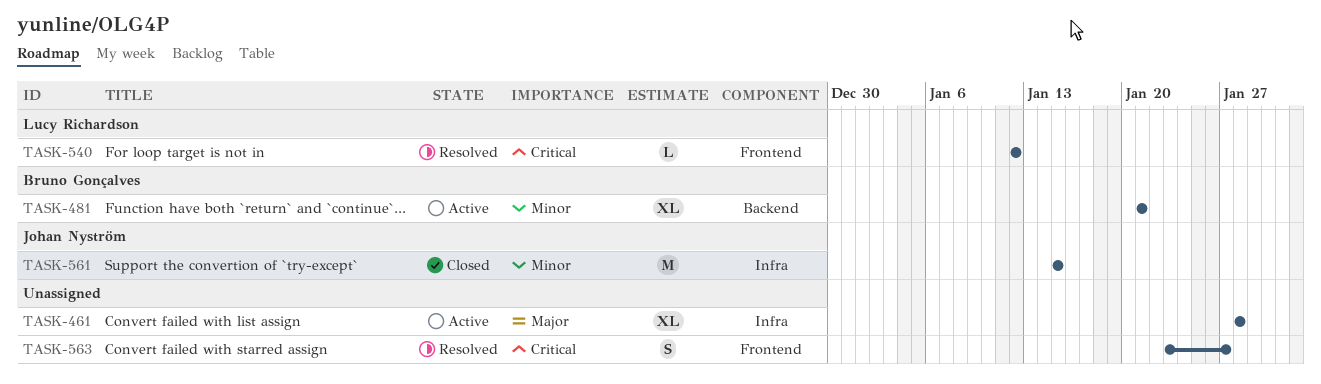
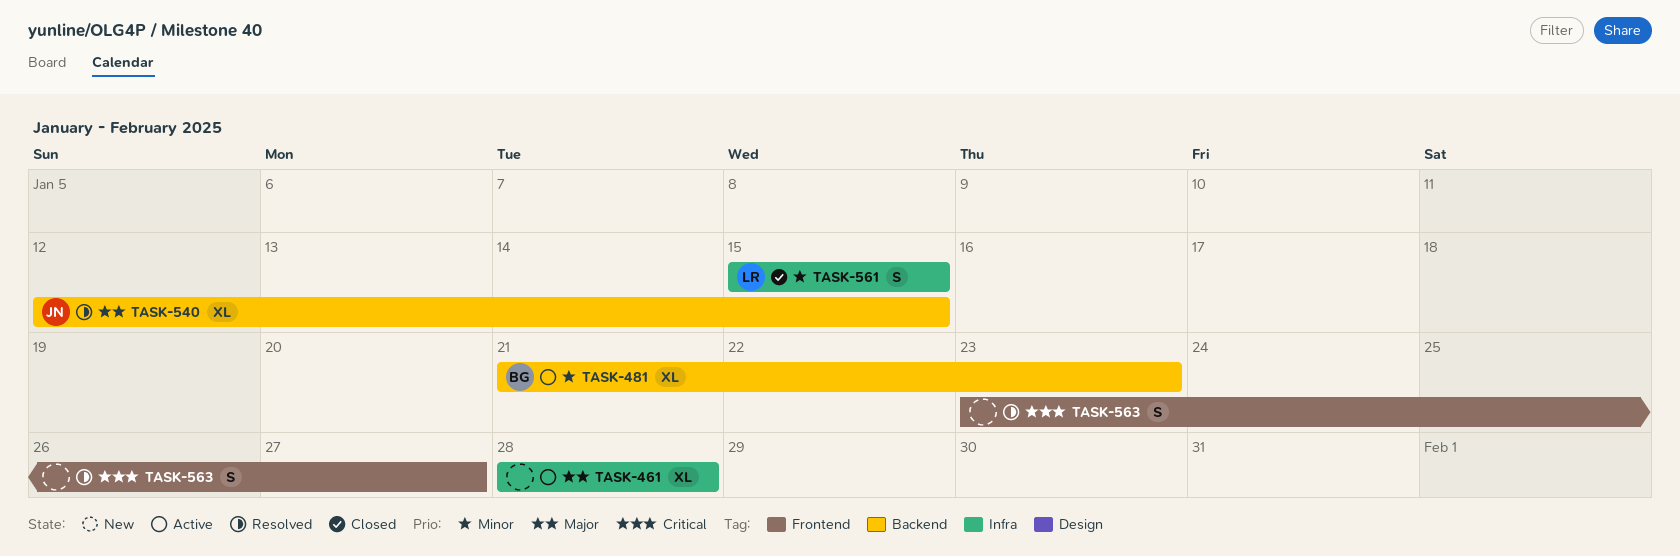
TASK-481, due: Jan 21 -> Jan 23
TASK-540, owner: Lucy Richardson -> Johan Nyström
TASK-540, priority: Critical -> Major
TASK-540, label: Frontend -> Backend
TASK-540, estimate: L -> XL
TASK-540, due: Jan 12 -> Jan 15
TASK-561, owner: Johan Nyström -> Lucy Richardson
TASK-561, estimate: M -> S

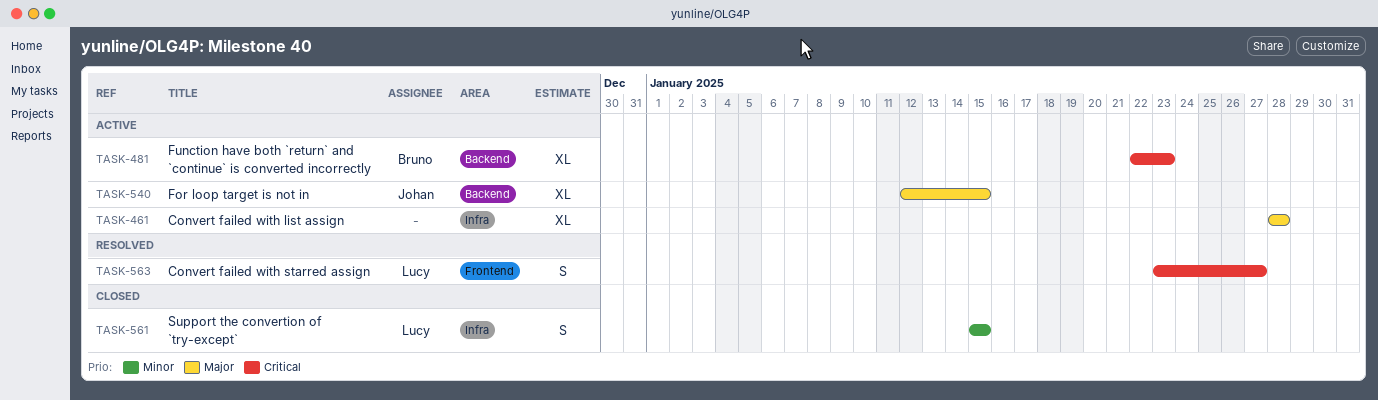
TASK-481, priority: Minor -> Critical
TASK-481, start: Jan 21 -> Jan 22
TASK-540, status: Resolved -> Active
TASK-563, owner: none -> Lucy

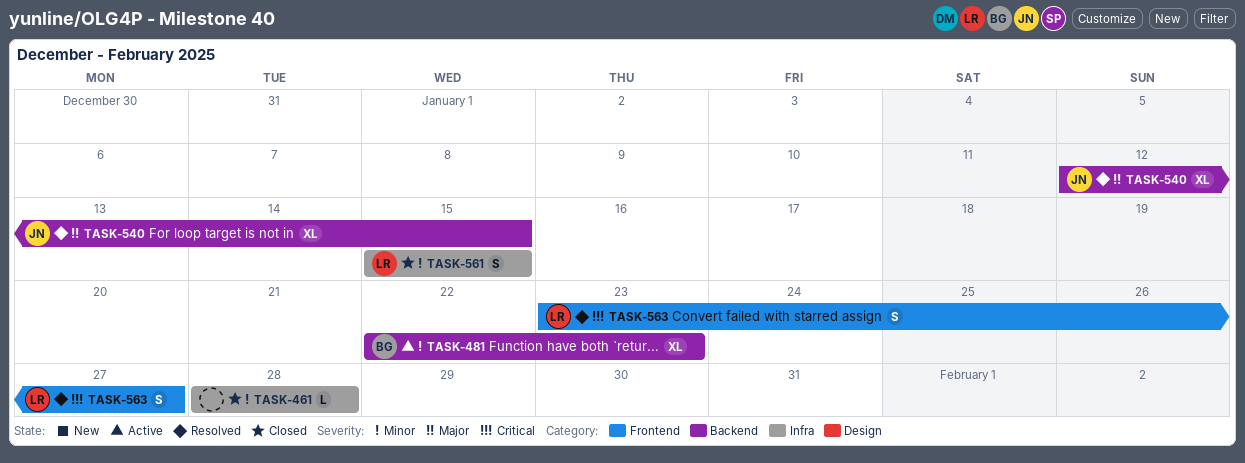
TASK-461, status: Active -> Closed
TASK-461, priority: Major -> Minor
TASK-461, estimate: XL -> L
TASK-481, priority: Critical -> Minor
TASK-540, status: Active -> Resolved

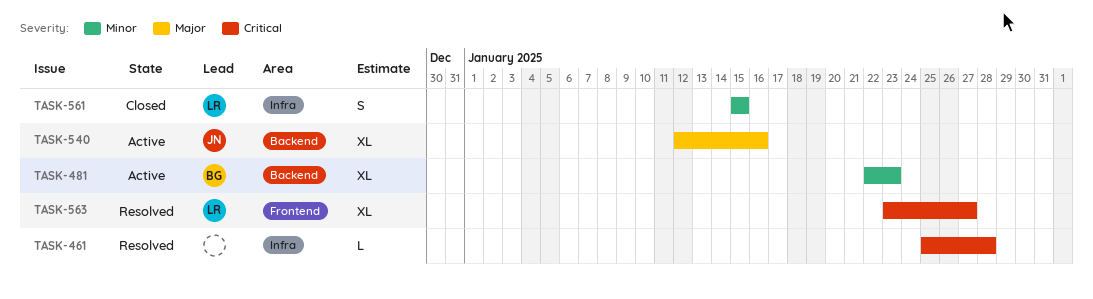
TASK-461, status: Closed -> Resolved
TASK-461, priority: Minor -> Critical
TASK-461, start: Jan 28 -> Jan 25
TASK-540, status: Resolved -> Active
TASK-540, due: Jan 15 -> Jan 16
TASK-563, estimate: S -> XL

